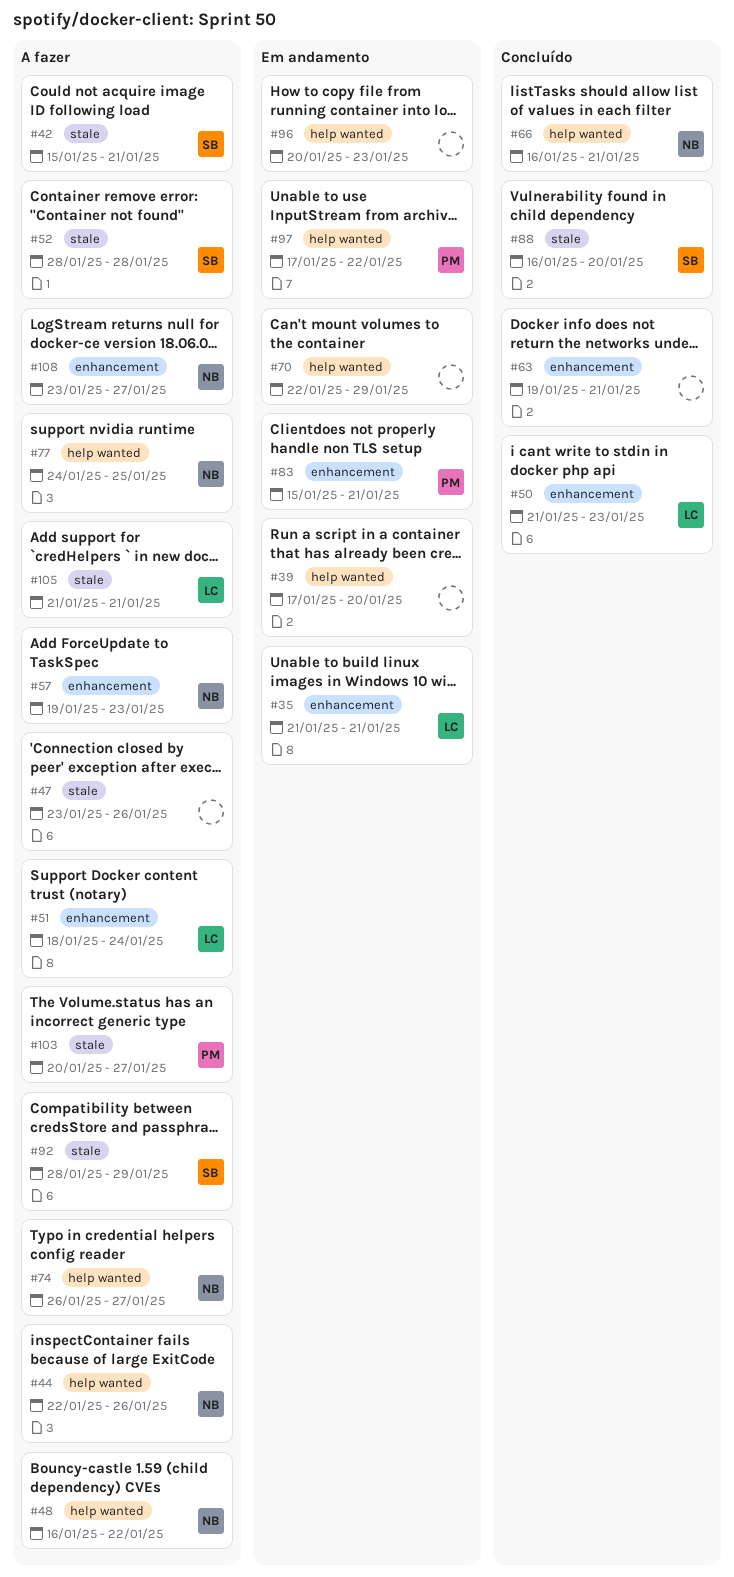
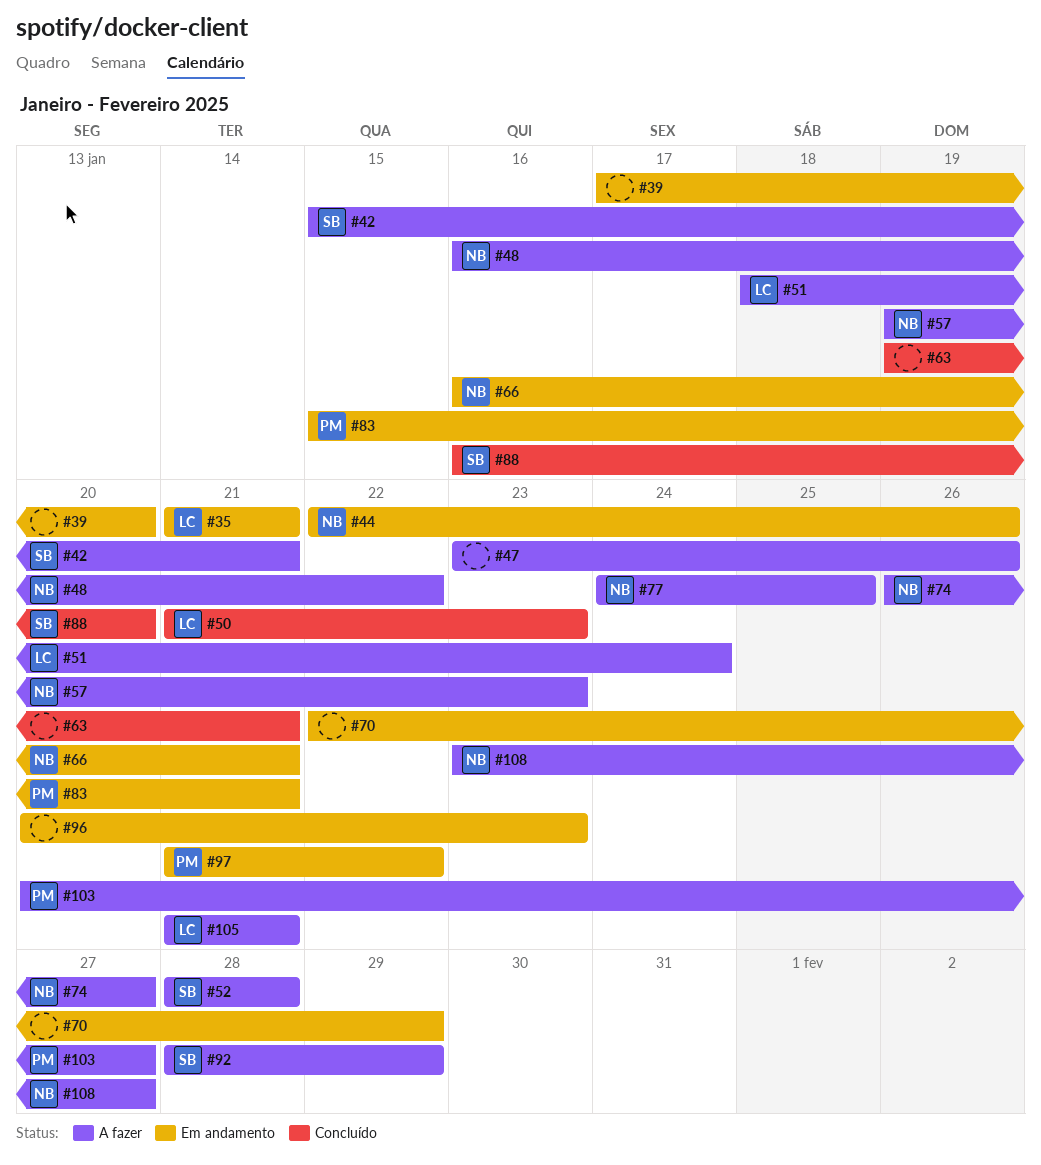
#44, status: A fazer -> Em andamento
#66, status: Concluído -> Em andamento
#97, start: Jan 17 -> Jan 21

